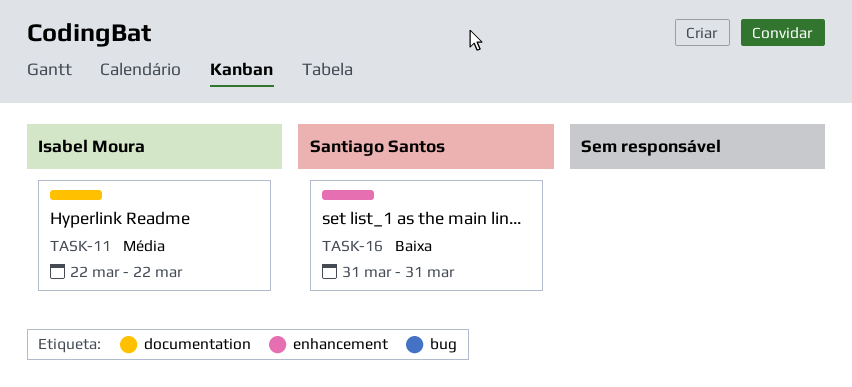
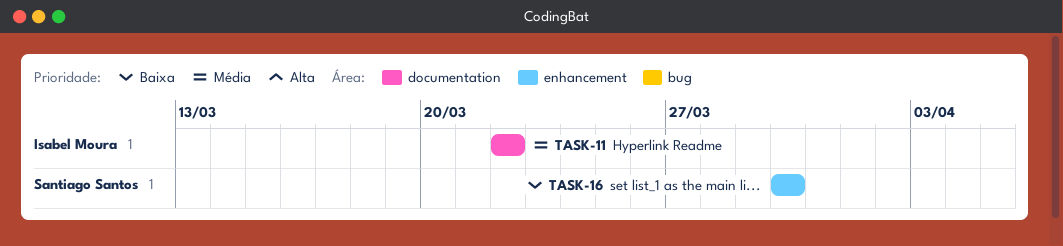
TASK-16, start: Mar 31 -> Mar 30
TASK-16, due: Mar 31 -> Mar 30

